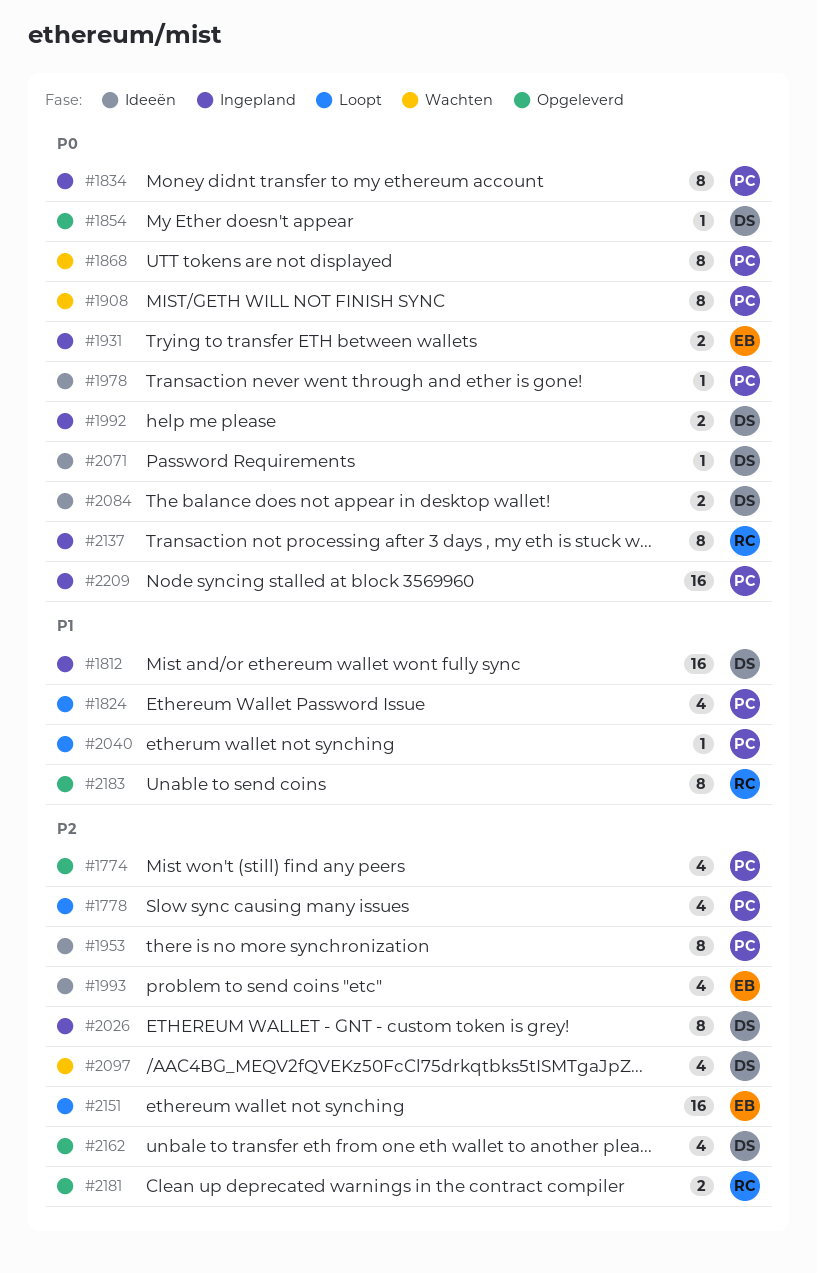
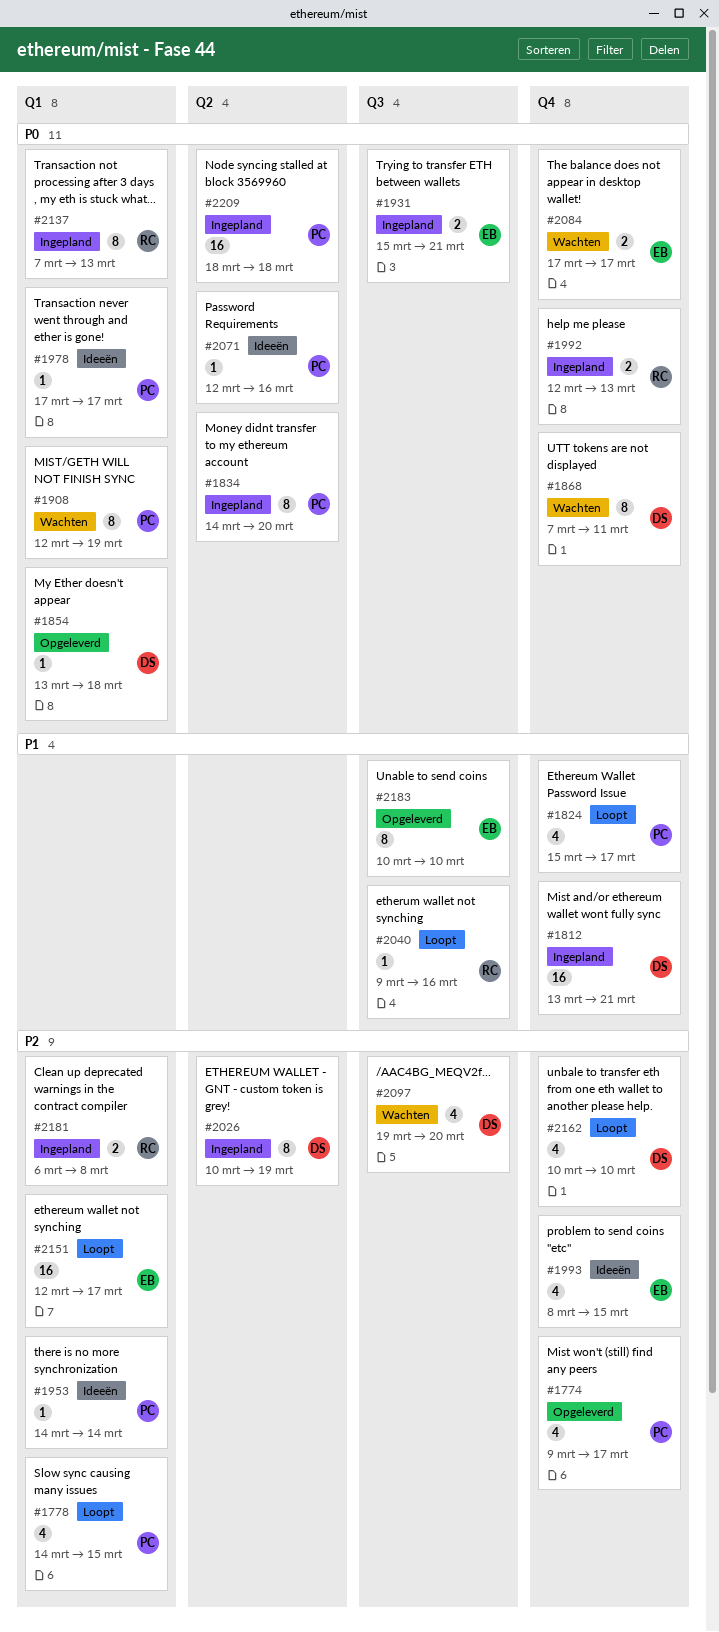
#1868, owner: PC -> DS
#1953, estimate: 8 -> 1
#1992, owner: DS -> RC
#2040, owner: PC -> RC
#2071, owner: DS -> PC
#2084, status: Ideeën -> Wachten
#2084, owner: DS -> EB
#2162, status: Opgeleverd -> Loopt
#2181, status: Opgeleverd -> Ingepland
#2183, owner: RC -> EB

